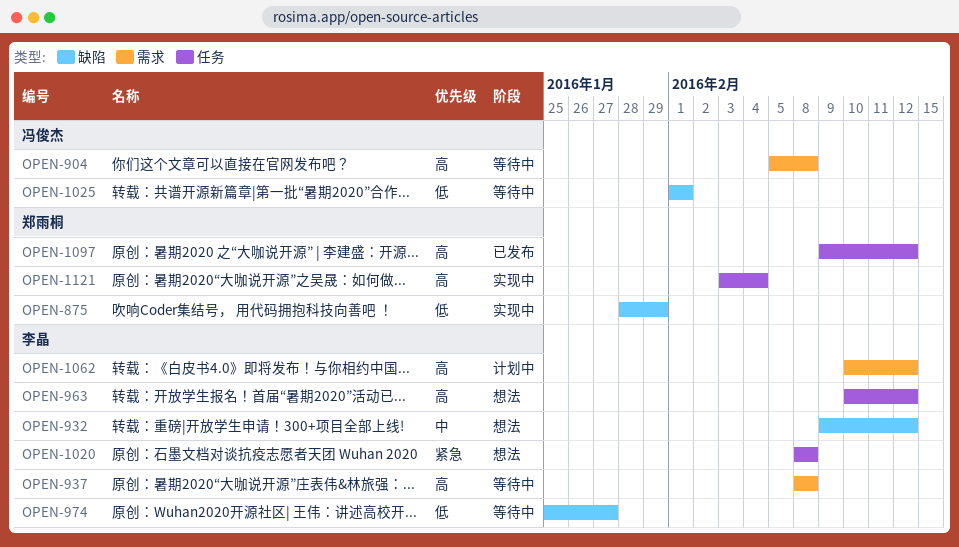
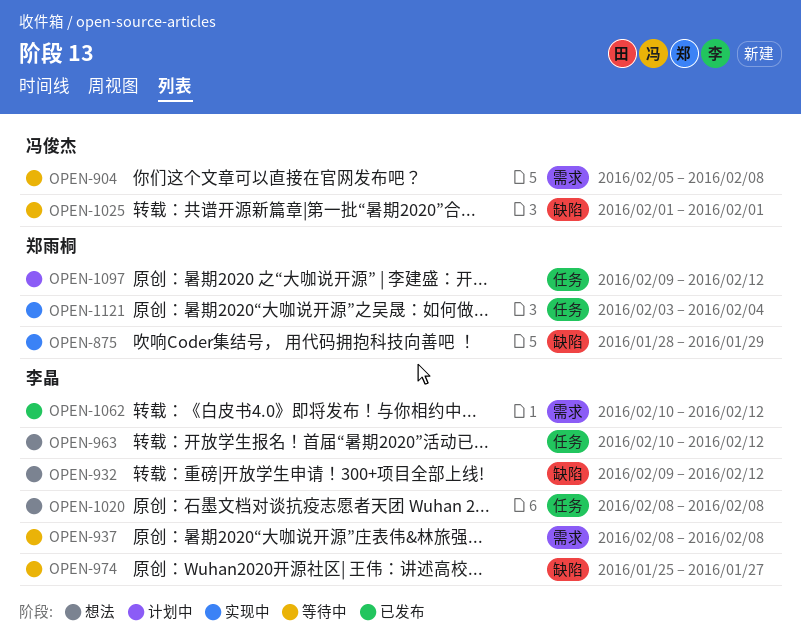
OPEN-1062, status: 计划中 -> 已发布
OPEN-1097, status: 已发布 -> 计划中

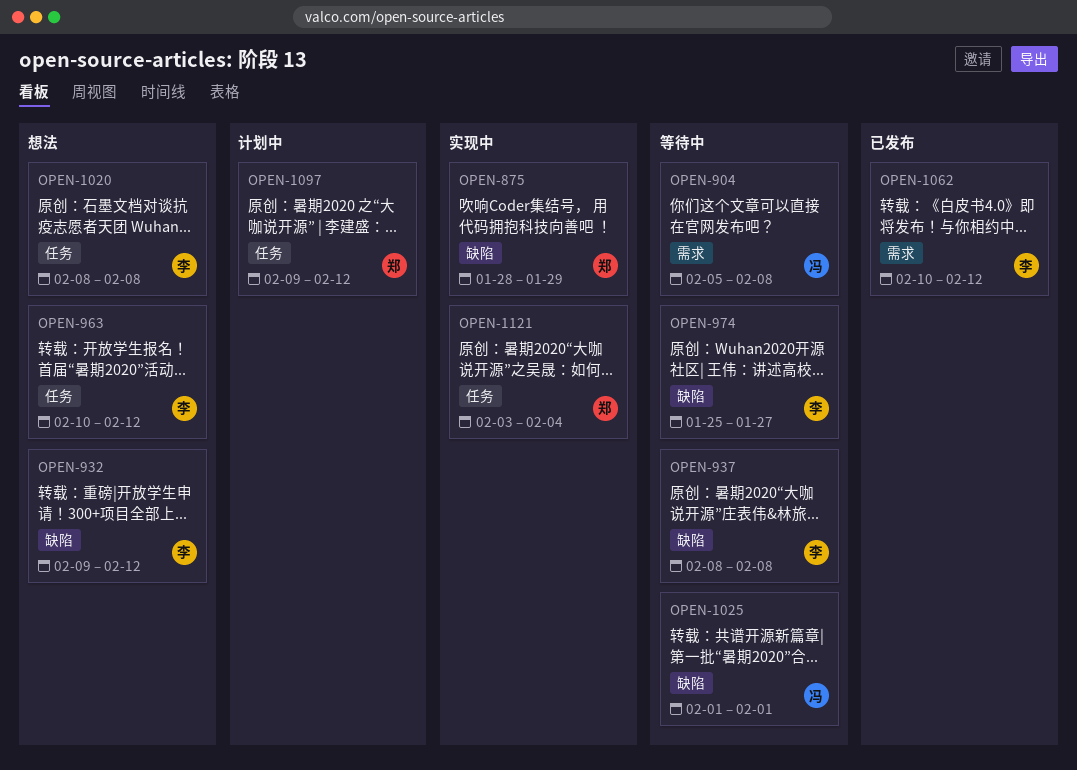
OPEN-937, label: 需求 -> 缺陷

